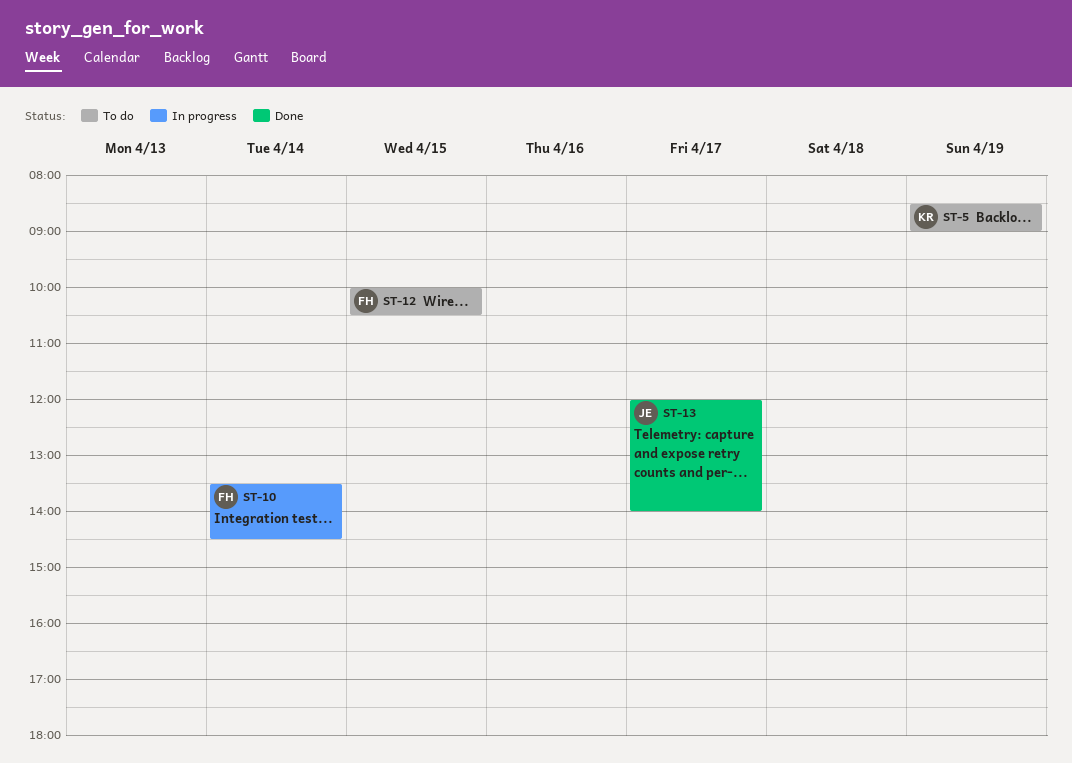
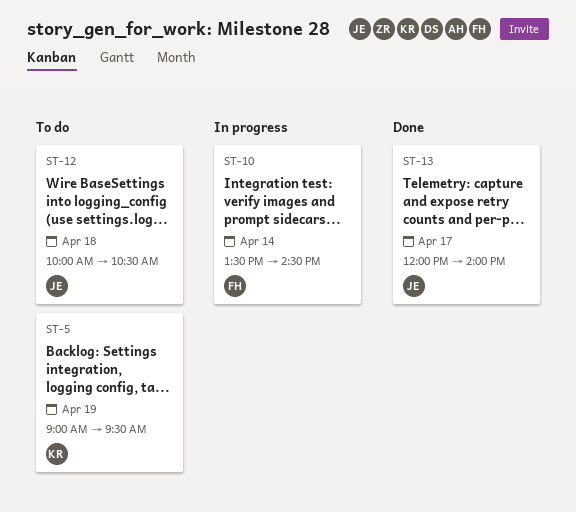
ST-5, begins: 08:30 -> 09:00
ST-5, ends: 09:00 -> 09:30
ST-12, owner: FH -> JE
ST-12, day: Apr 15 -> Apr 18

